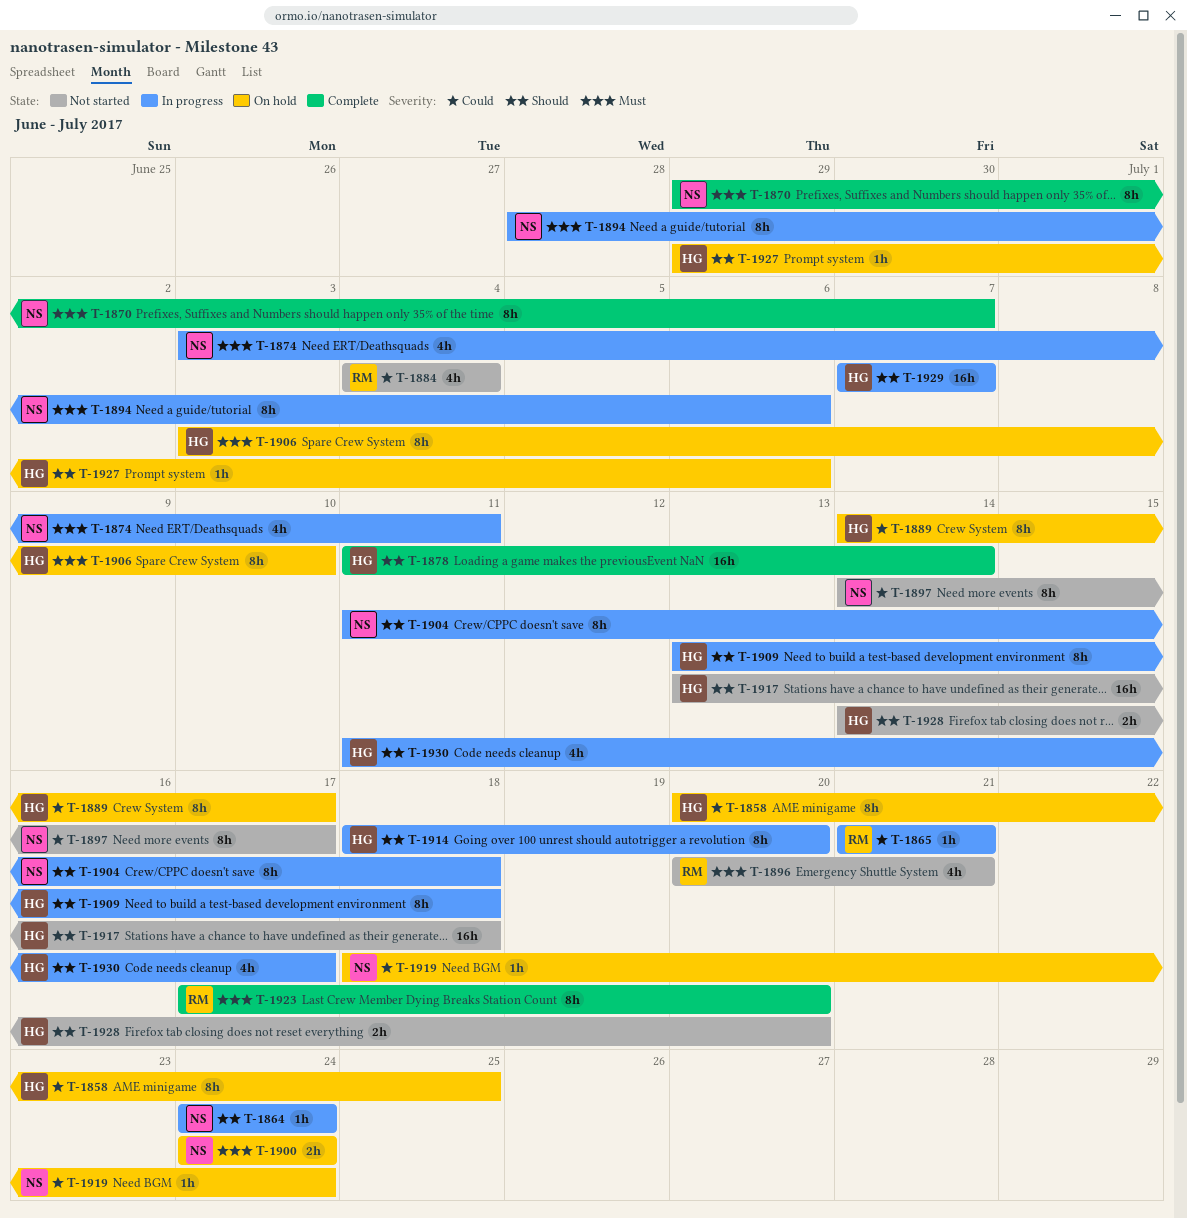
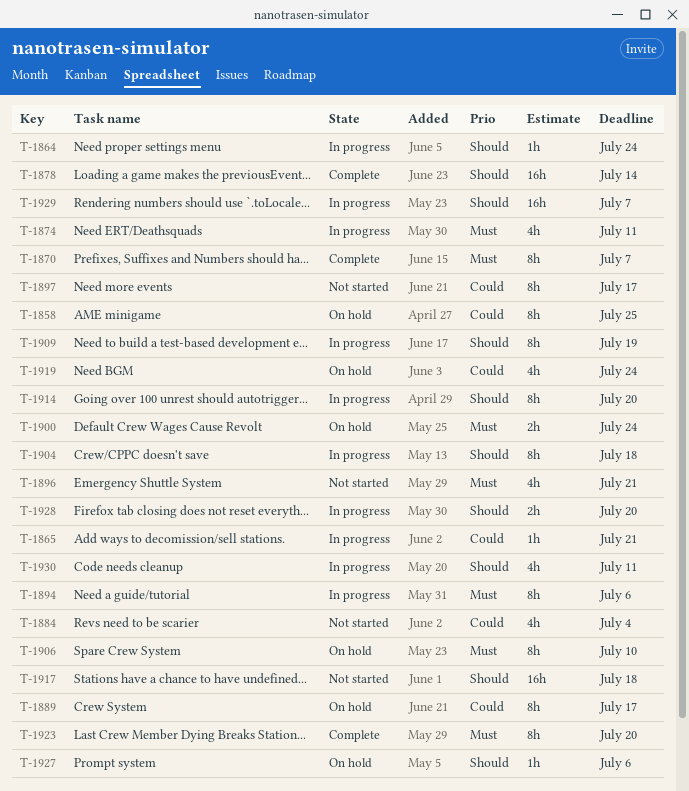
T-1909, due: Jul 18 -> Jul 19
T-1919, estimate: 1h -> 4h
T-1928, status: Not started -> In progress
T-1930, due: Jul 17 -> Jul 11

